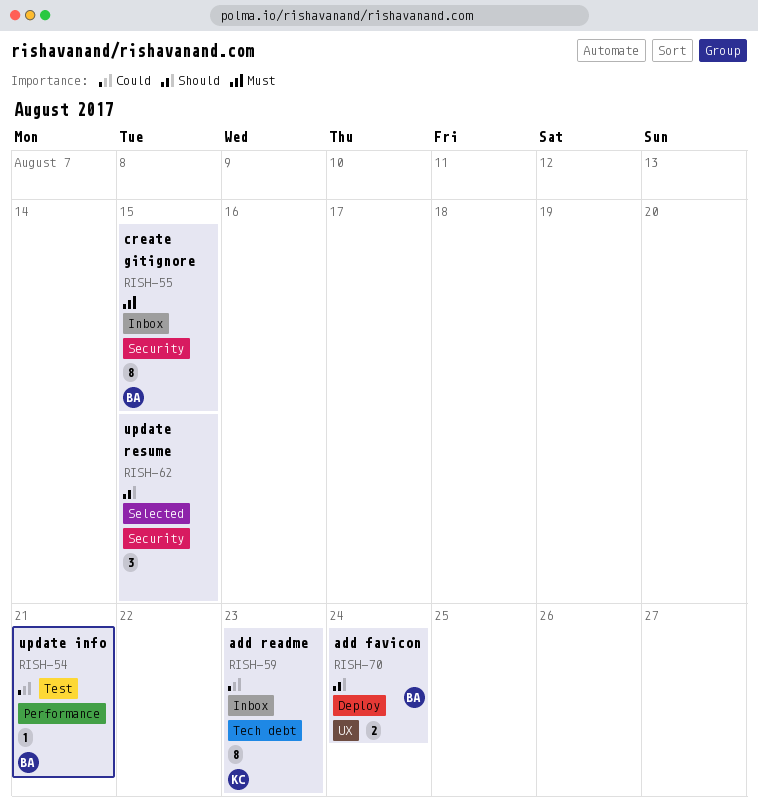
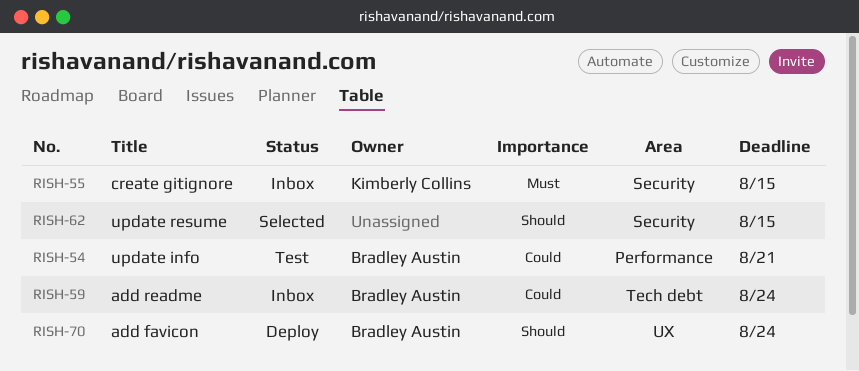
RISH-55, owner: Bradley Austin -> Kimberly Collins
RISH-59, owner: Kimberly Collins -> Bradley Austin
RISH-59, due: Aug 23 -> Aug 24

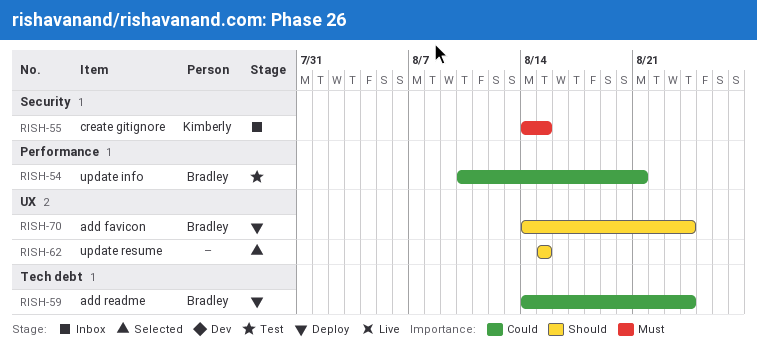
RISH-59, status: Inbox -> Deploy
RISH-62, label: Security -> UX

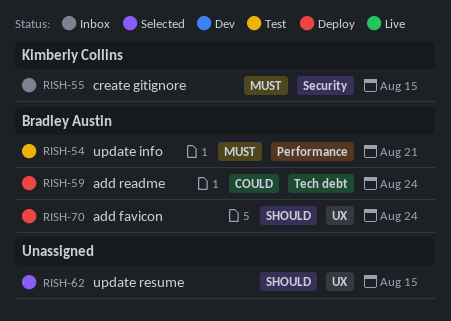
RISH-54, priority: Could -> Must

